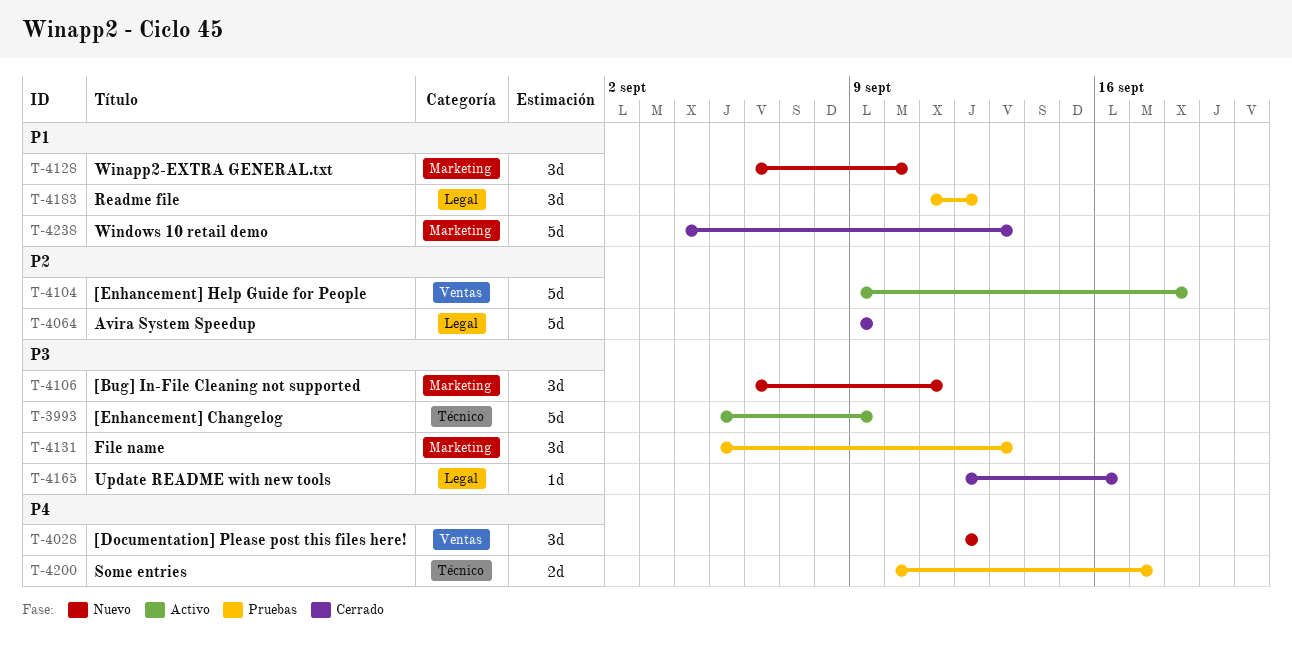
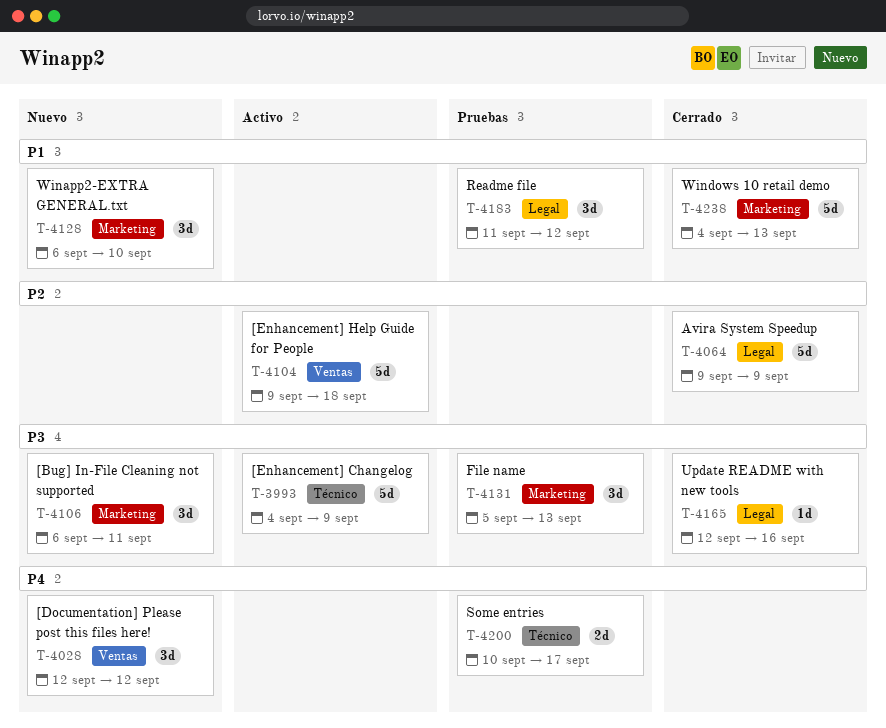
T-3993, start: Sep 5 -> Sep 4

